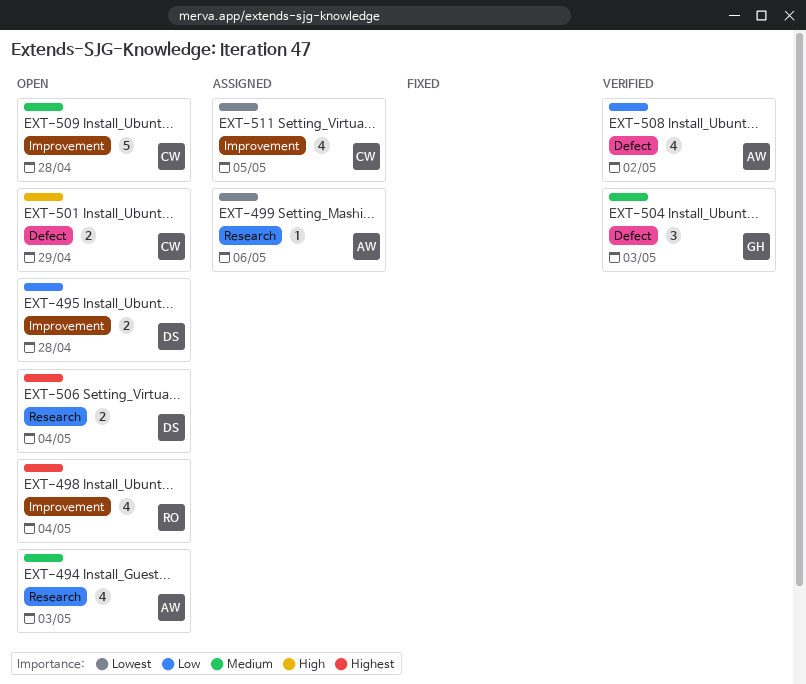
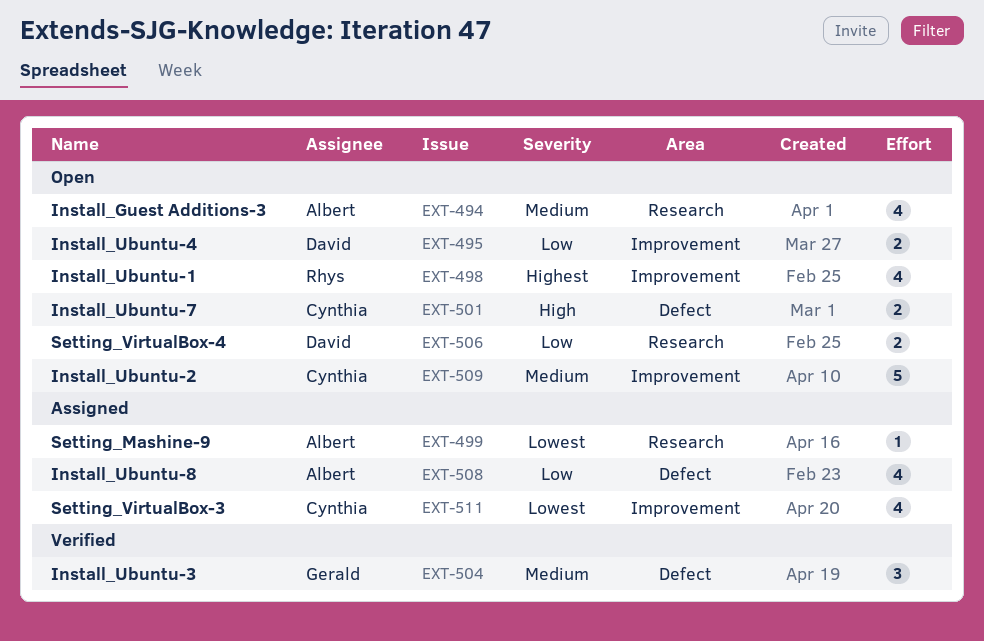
EXT-506, priority: Highest -> Low
EXT-508, status: Verified -> Assigned

